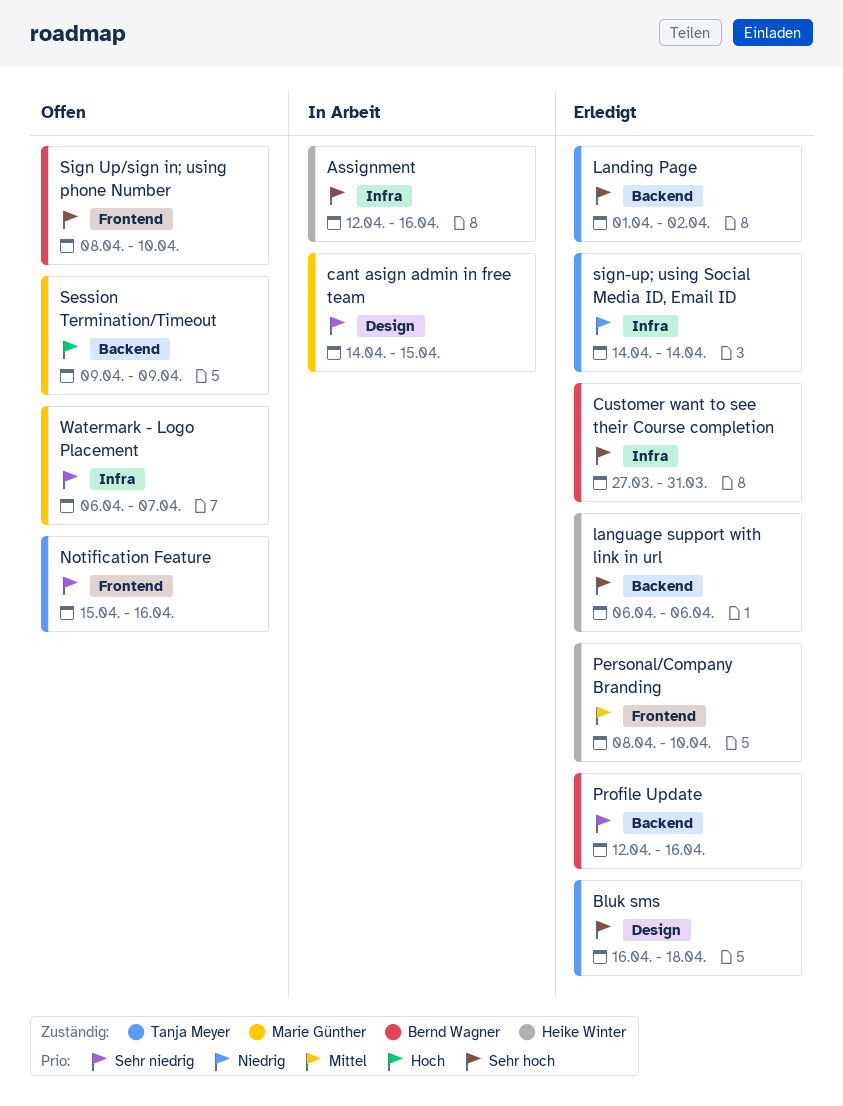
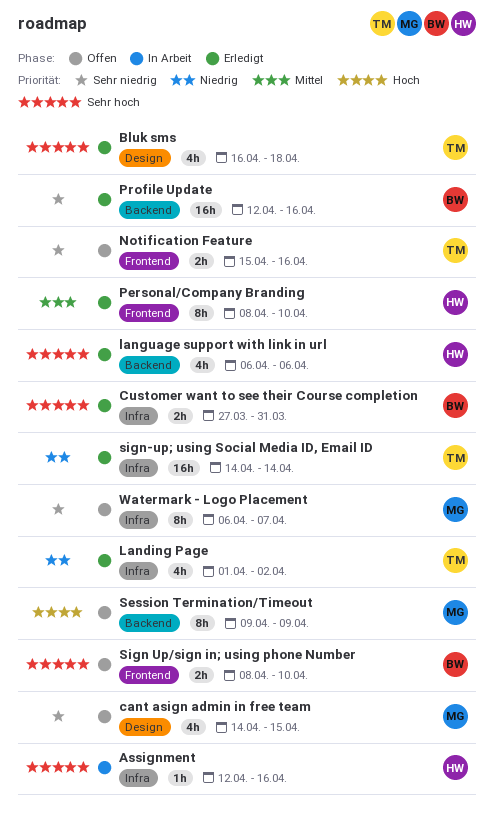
cant asign admin in free team, status: In Arbeit -> Offen
Landing Page, priority: Sehr hoch -> Niedrig
Landing Page, label: Backend -> Infra

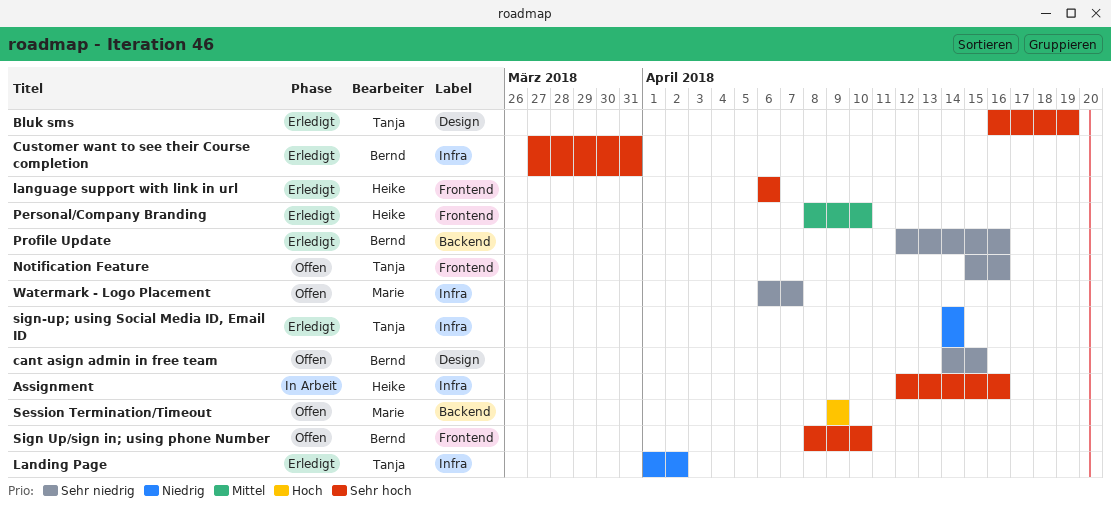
Bluk sms, due: Apr 18 -> Apr 19
cant asign admin in free team, owner: Marie -> Bernd
language support with link in url, label: Backend -> Frontend

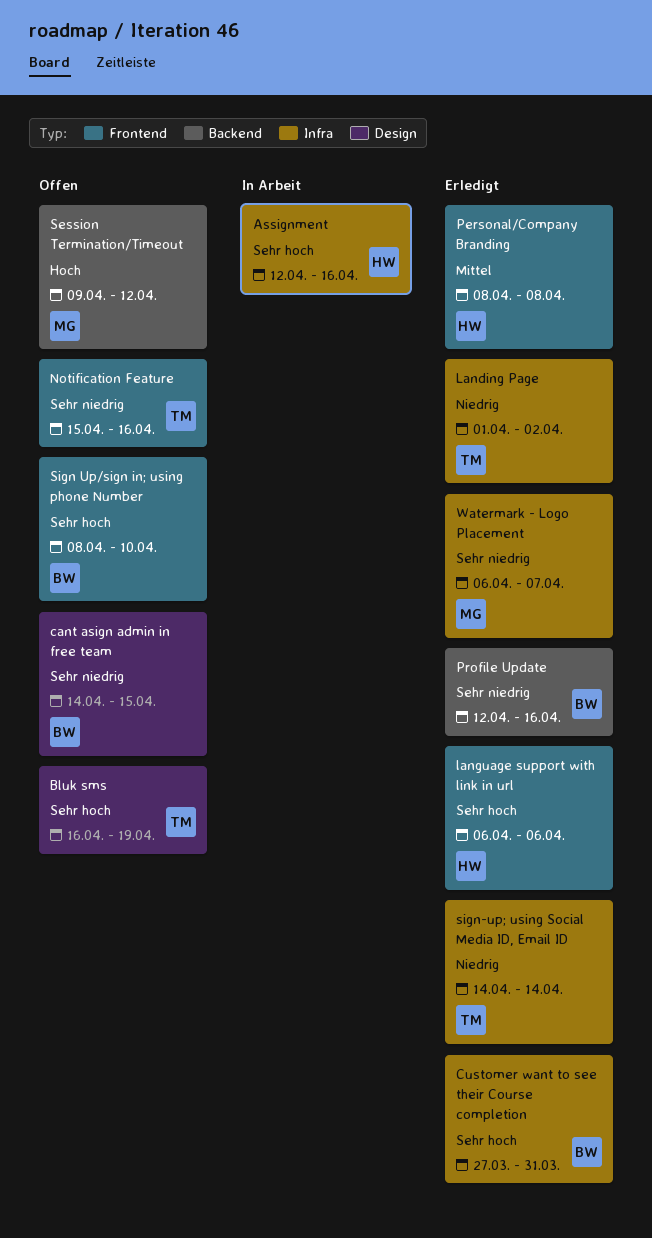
Bluk sms, status: Erledigt -> Offen
Personal/Company Branding, due: Apr 10 -> Apr 8
Session Termination/Timeout, due: Apr 9 -> Apr 12
Watermark - Logo Placement, status: Offen -> Erledigt

